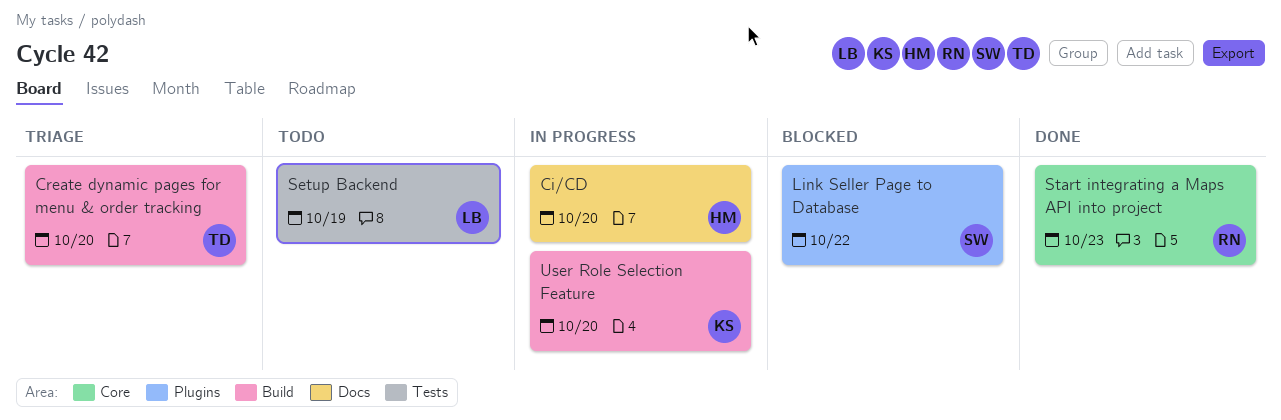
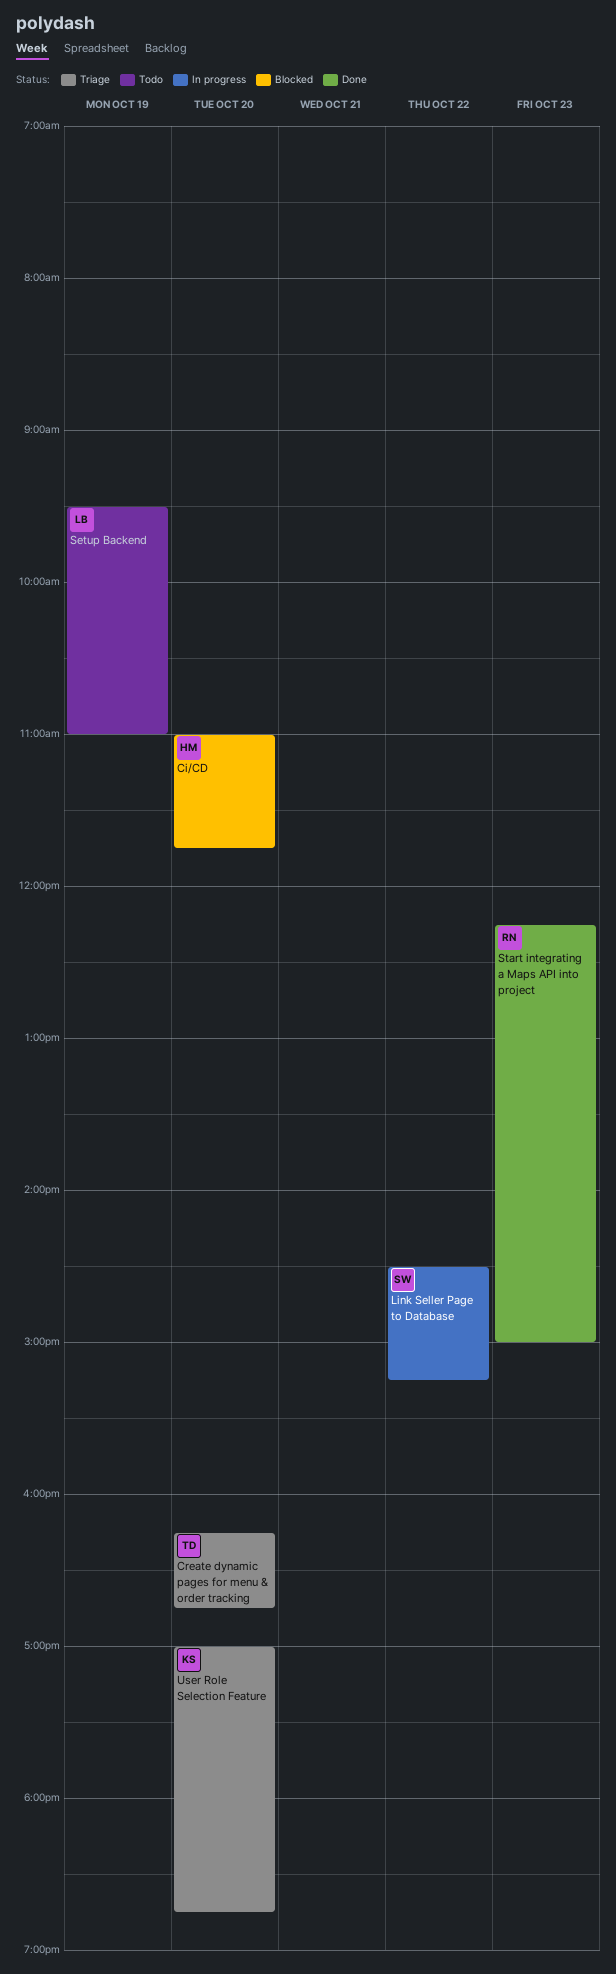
Ci/CD, status: In progress -> Blocked
Link Seller Page to Database, status: Blocked -> In progress
User Role Selection Feature, status: In progress -> Triage

